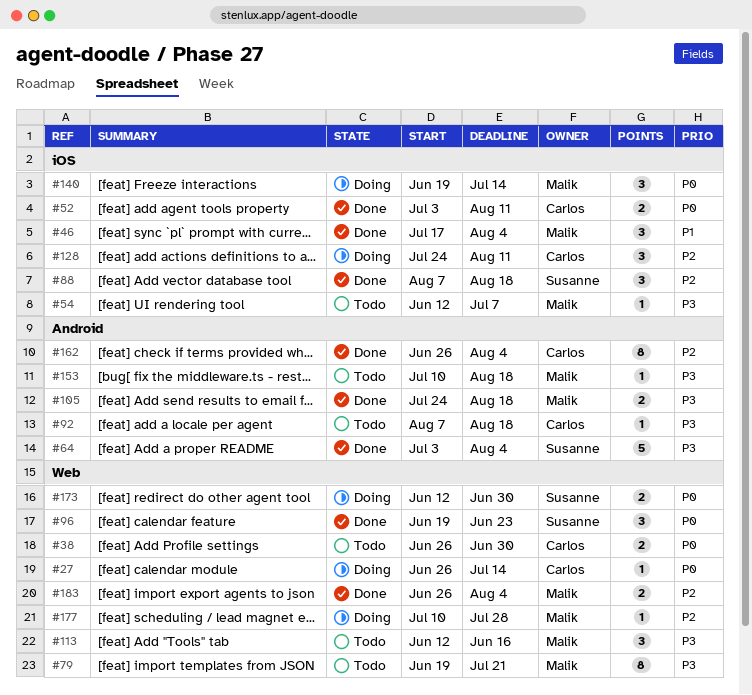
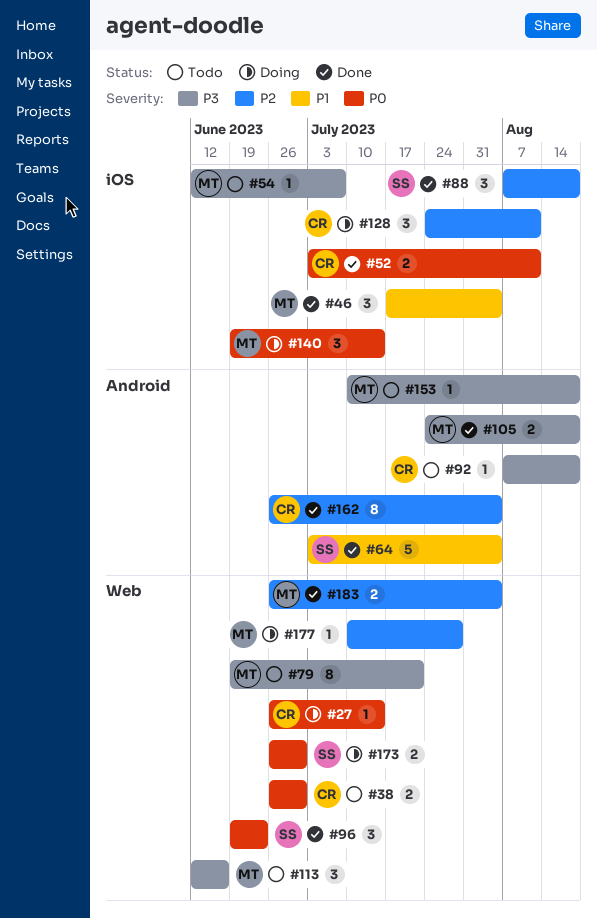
#64, priority: P3 -> P1
#173, start: Jun 12 -> Jun 26

